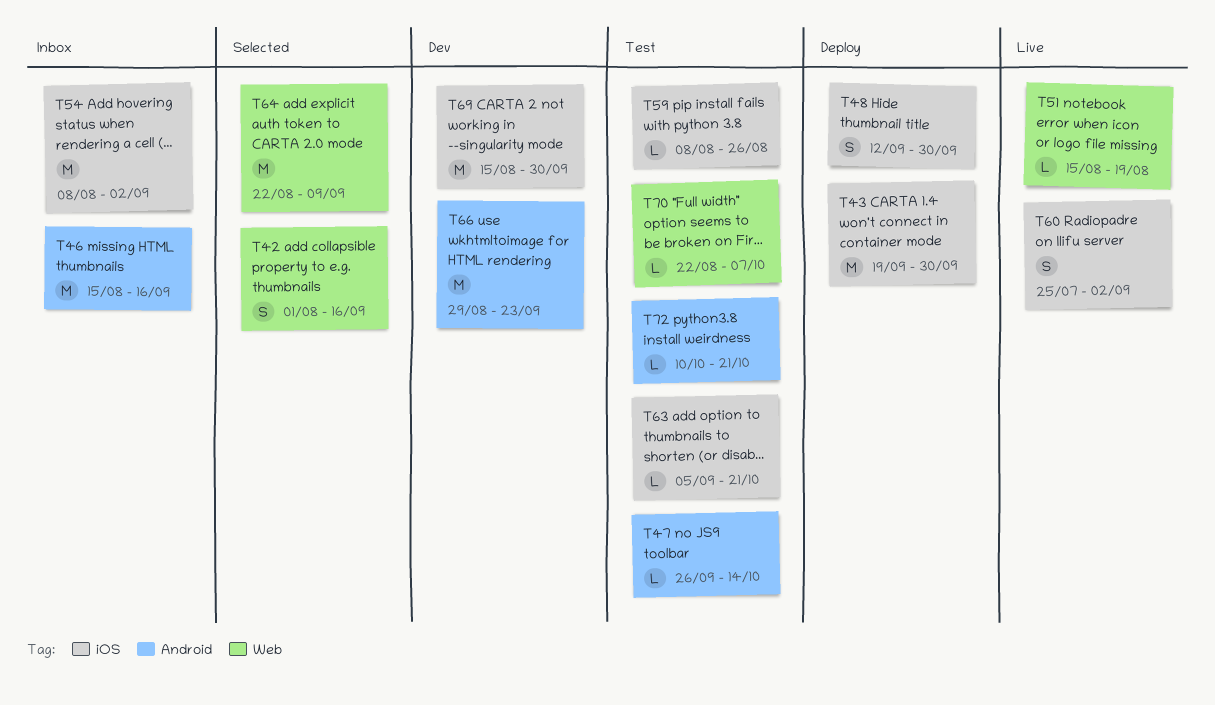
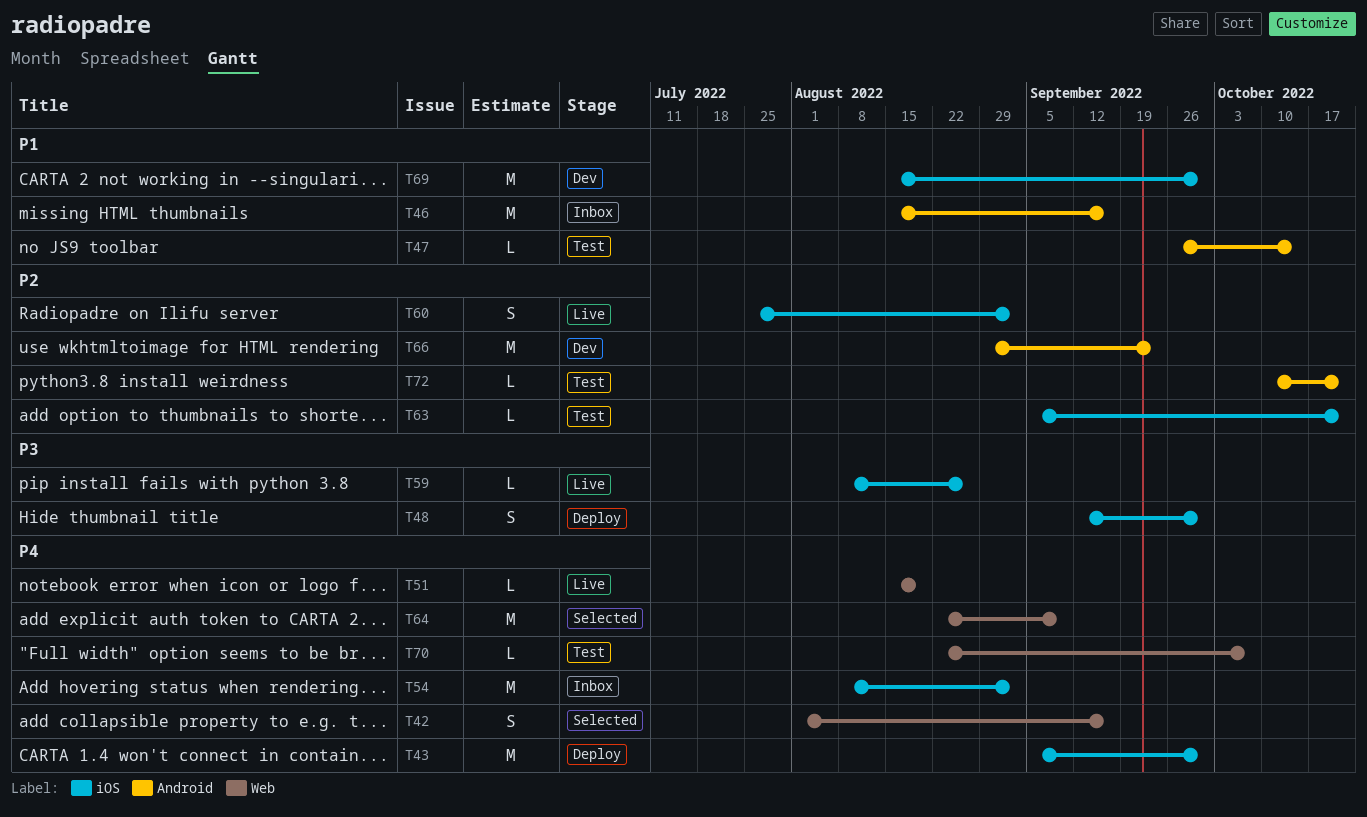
T43, start: Sep 19 -> Sep 5
T59, status: Test -> Live

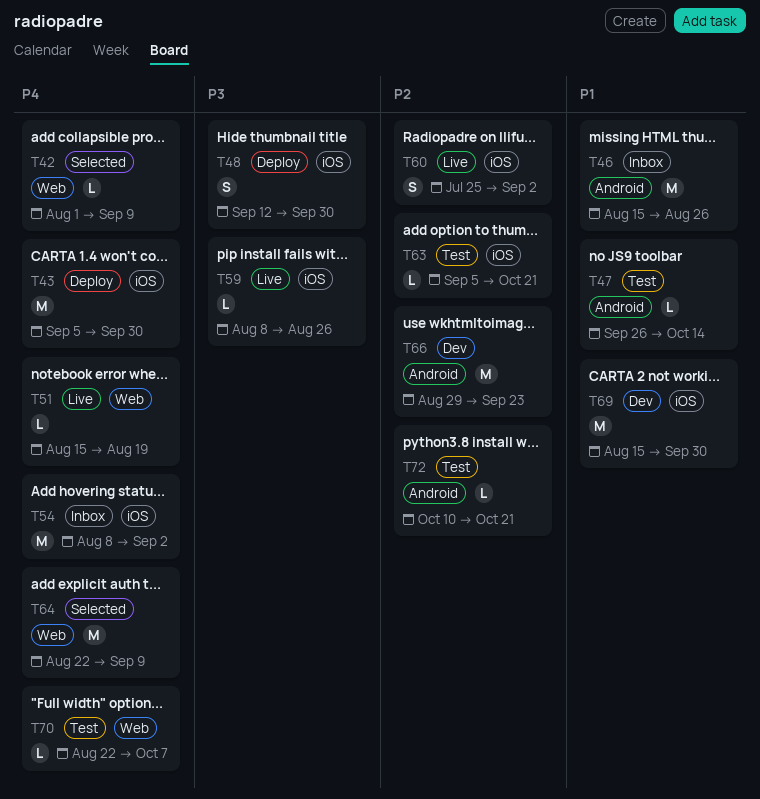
T42, estimate: S -> L
T42, due: Sep 16 -> Sep 9
T46, due: Sep 16 -> Aug 26

